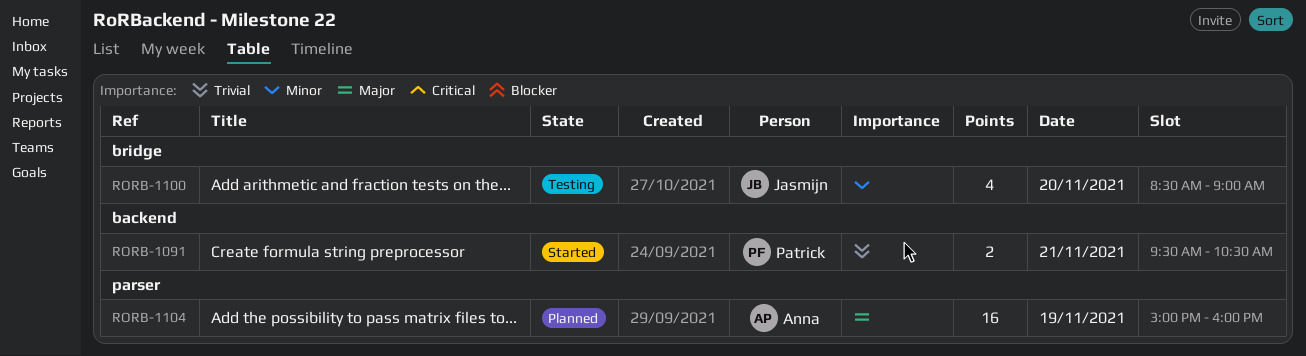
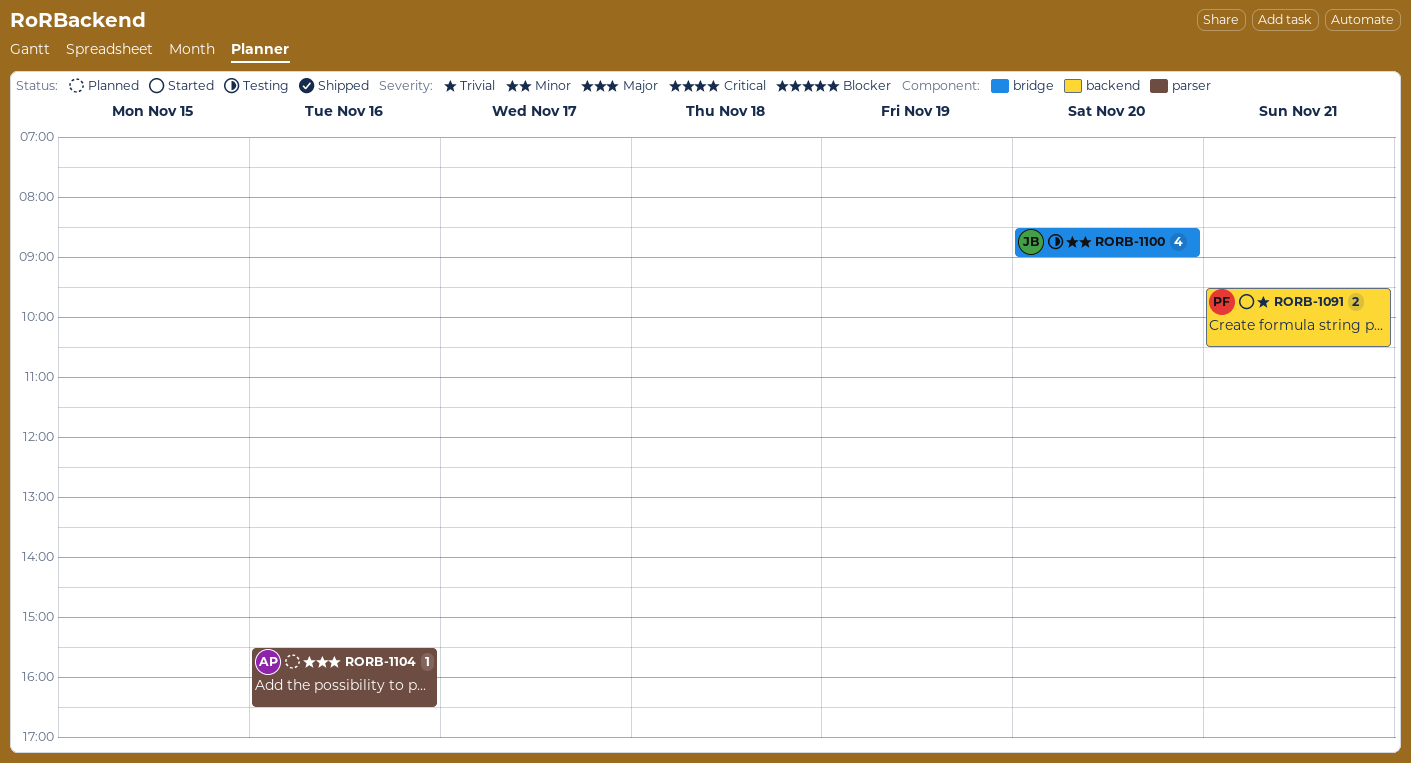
RORB-1104, estimate: 16 -> 1
RORB-1104, day: Nov 19 -> Nov 16
RORB-1104, begins: 15:00 -> 15:30
RORB-1104, ends: 16:00 -> 16:30

